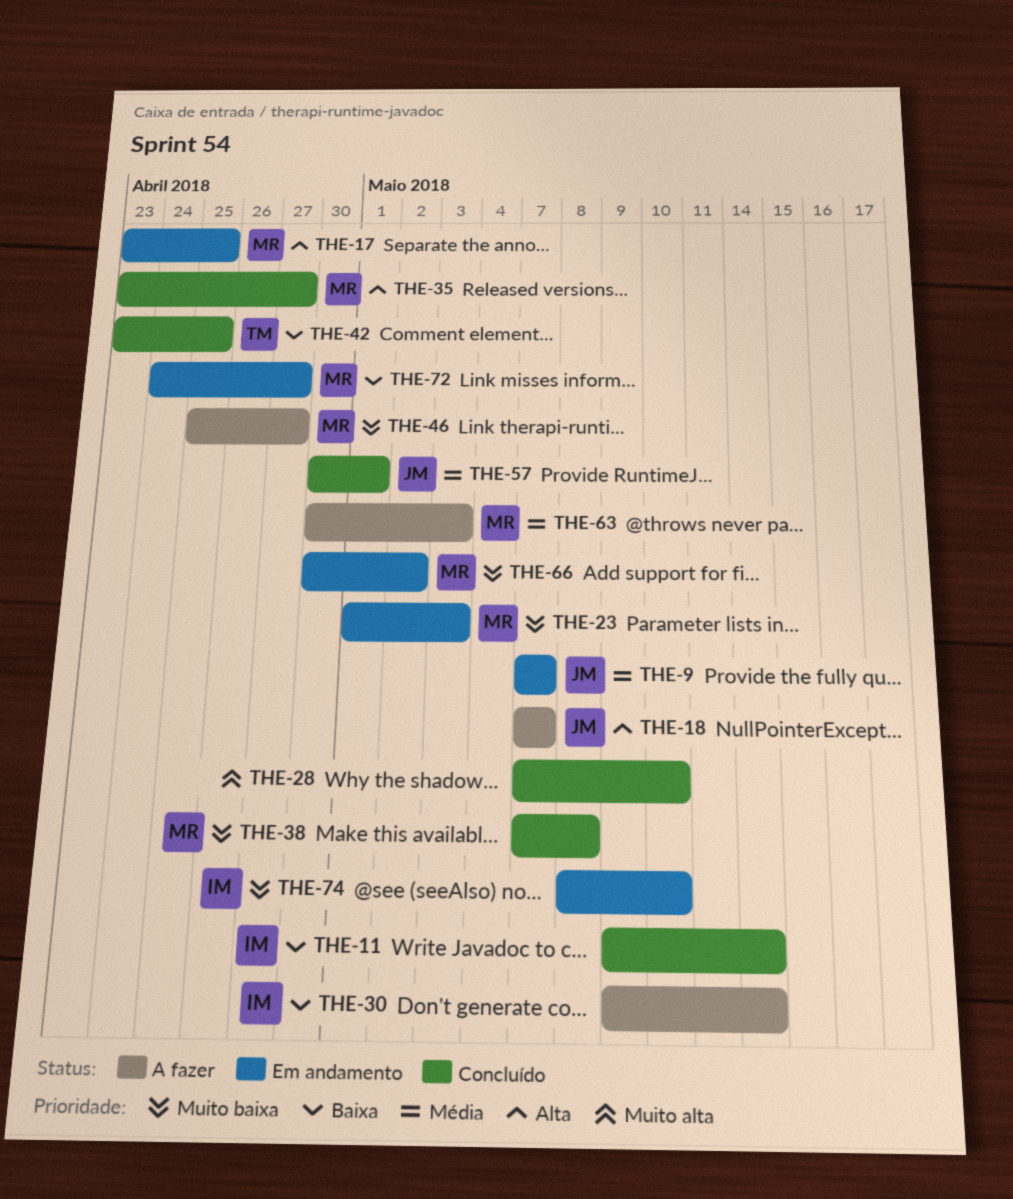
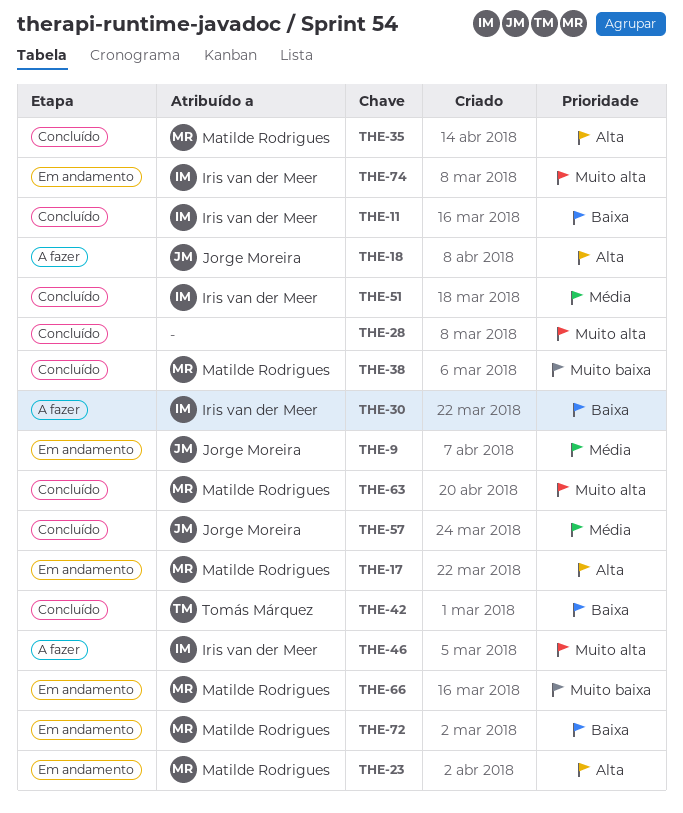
THE-23, priority: Muito baixa -> Alta
THE-46, owner: Matilde Rodrigues -> Iris van der Meer
THE-46, priority: Muito baixa -> Muito alta
THE-51: none -> present
THE-63, status: A fazer -> Concluído
THE-63, priority: Média -> Muito alta
THE-74, priority: Muito baixa -> Muito alta

